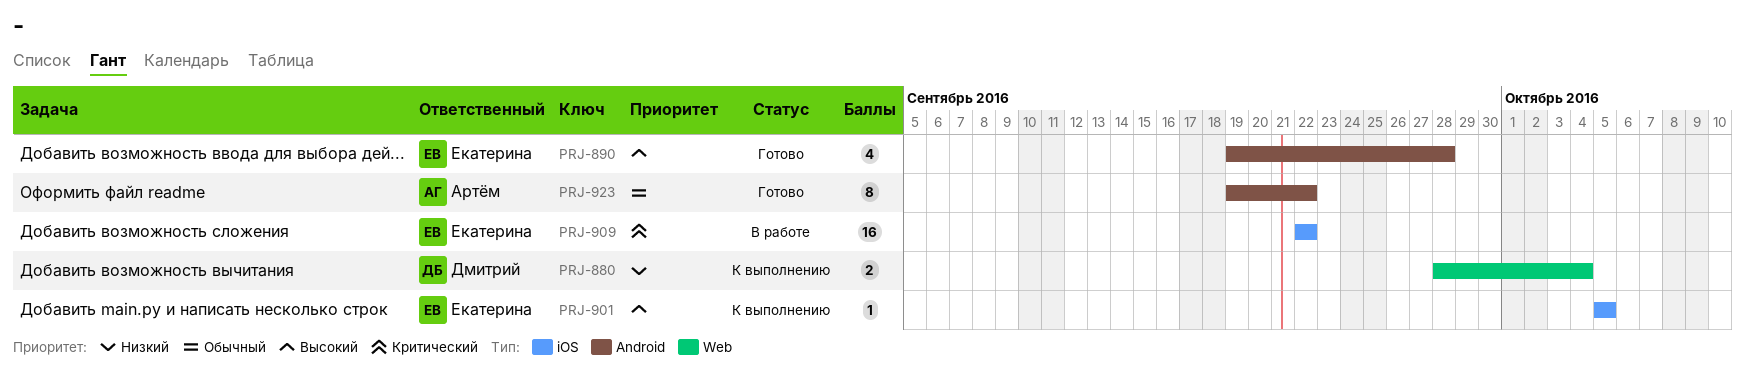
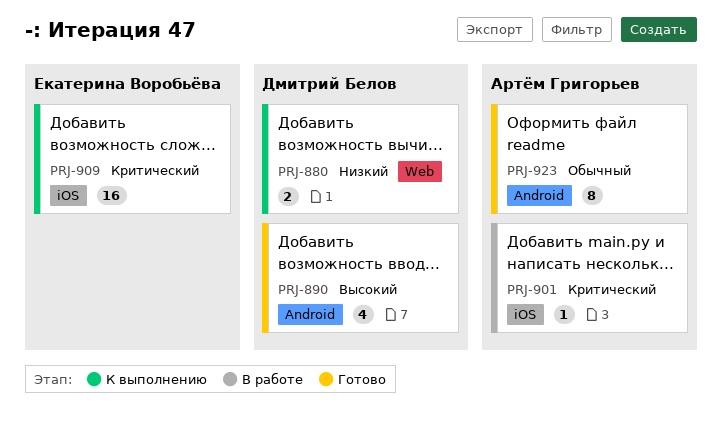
PRJ-890, owner: Екатерина Воробьёва -> Дмитрий Белов
PRJ-901, status: К выполнению -> В работе
PRJ-901, owner: Екатерина Воробьёва -> Артём Григорьев
PRJ-901, priority: Высокий -> Критический
PRJ-909, status: В работе -> К выполнению

